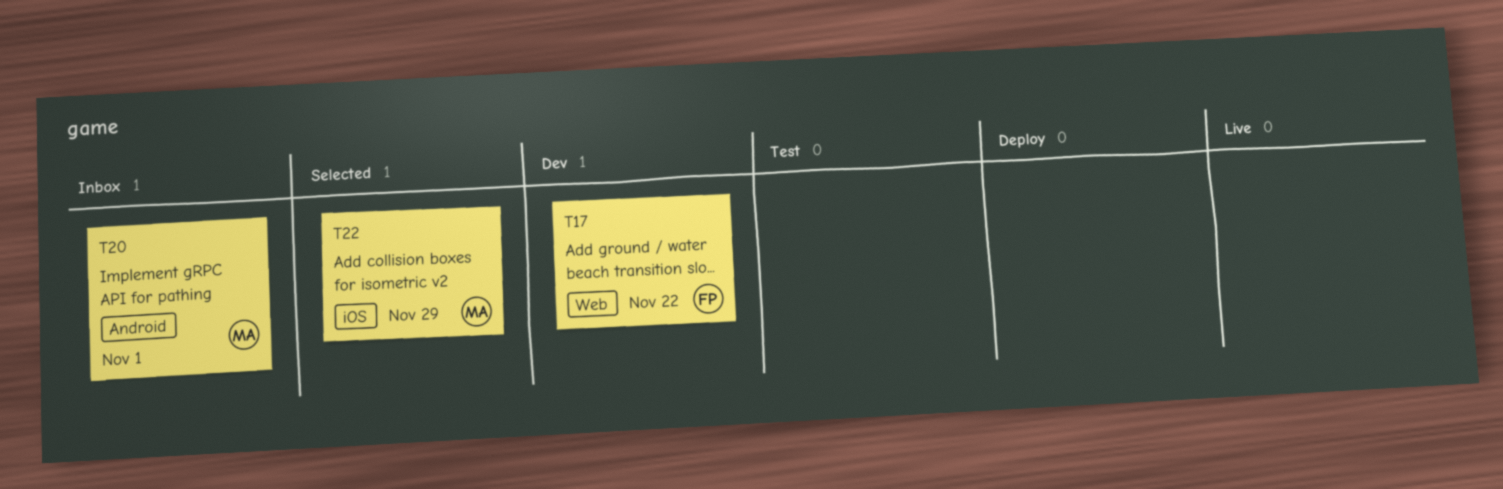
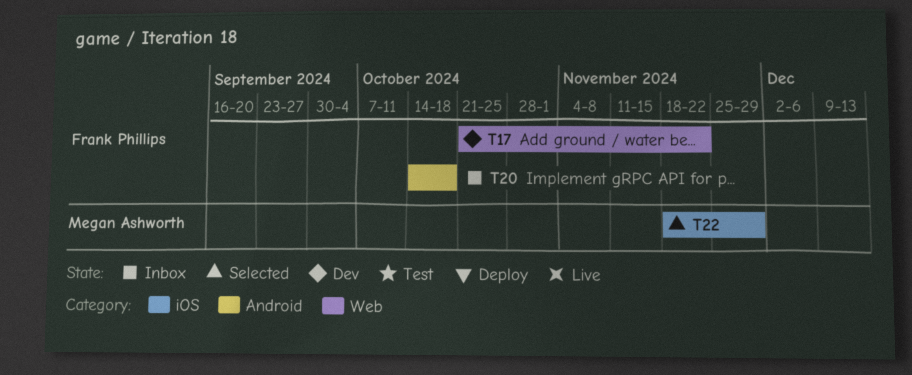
T20, owner: Megan Ashworth -> Frank Phillips
T20, due: Nov 1 -> Oct 18

